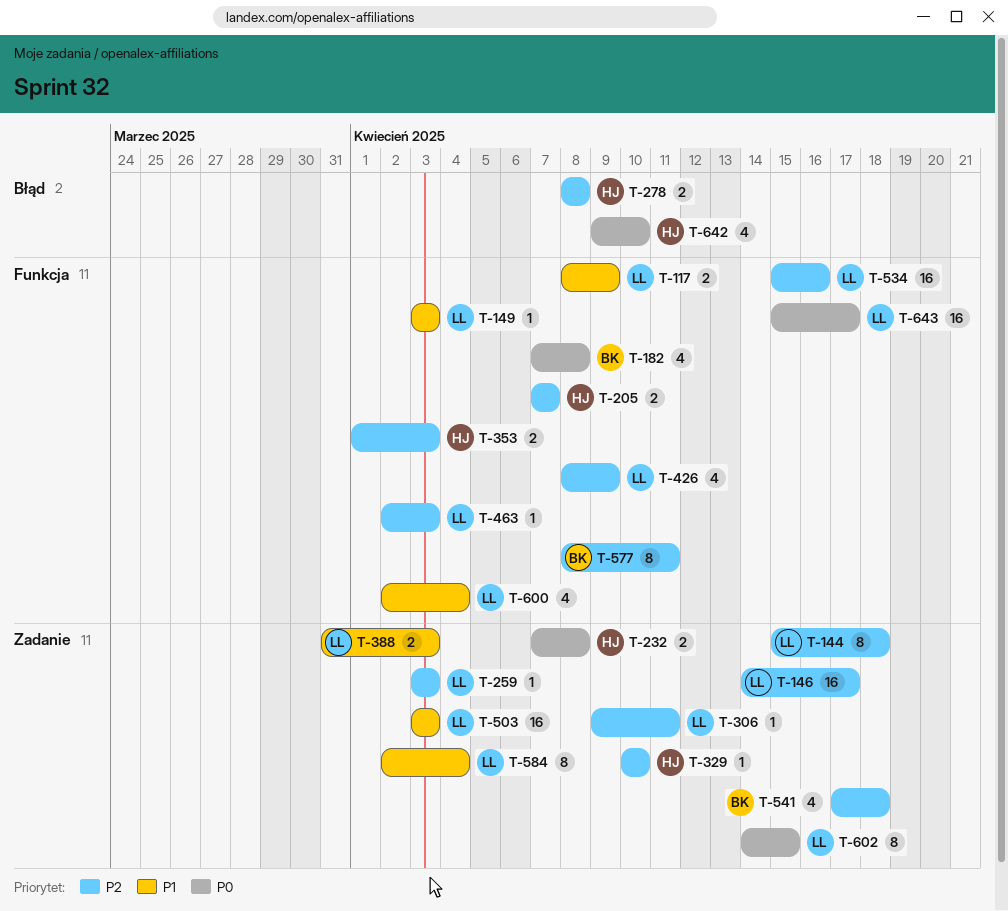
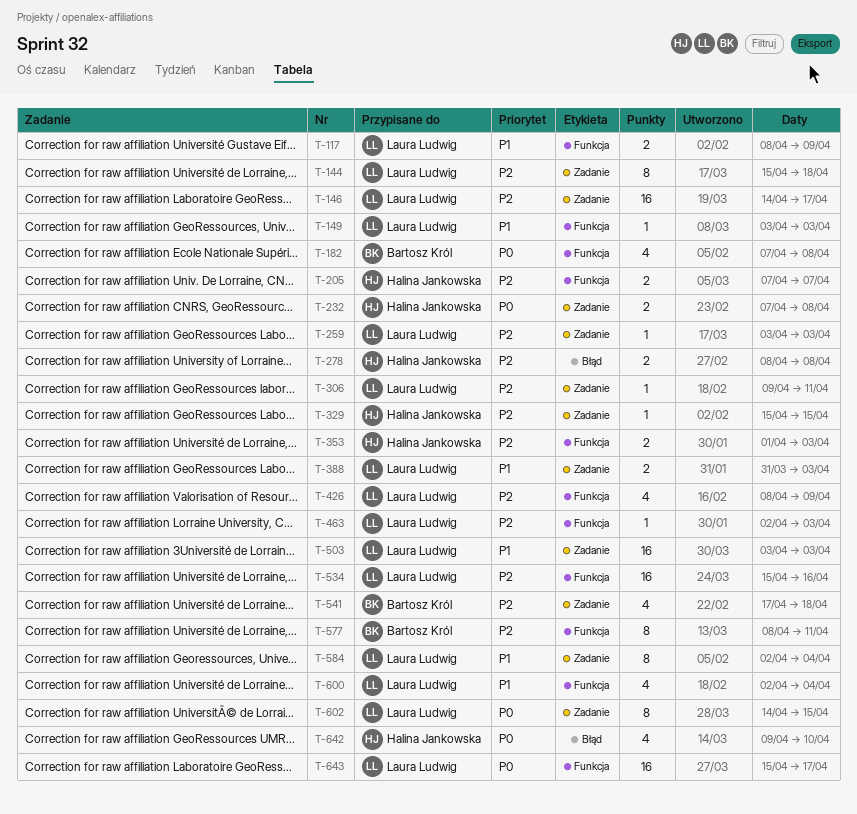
T-329, start: Apr 10 -> Apr 15
T-329, due: Apr 10 -> Apr 15

